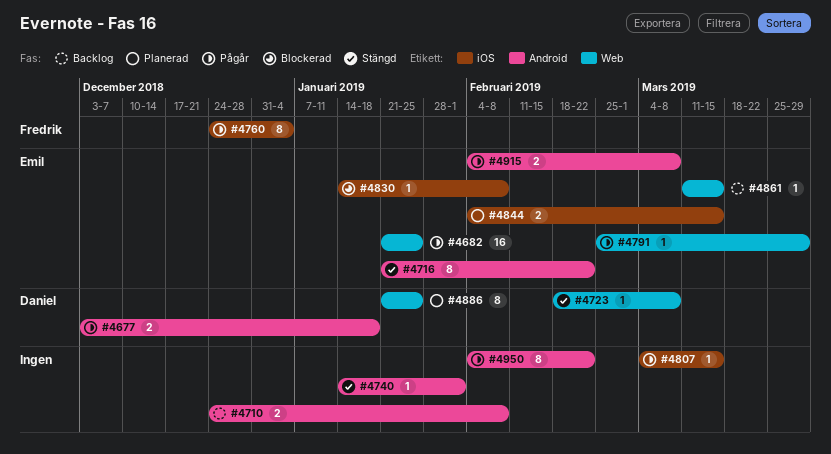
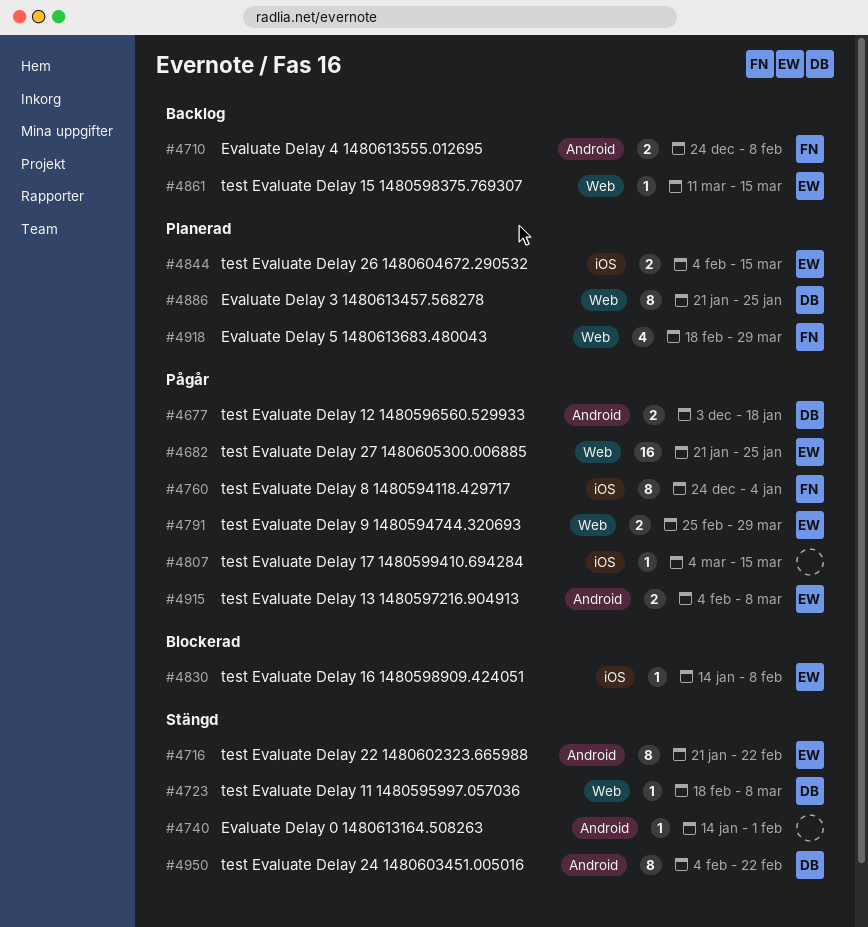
#4710, owner: none -> Fredrik
#4791, estimate: 1 -> 2
#4918: none -> present
#4950, status: Pågår -> Stängd
#4950, owner: none -> Daniel

